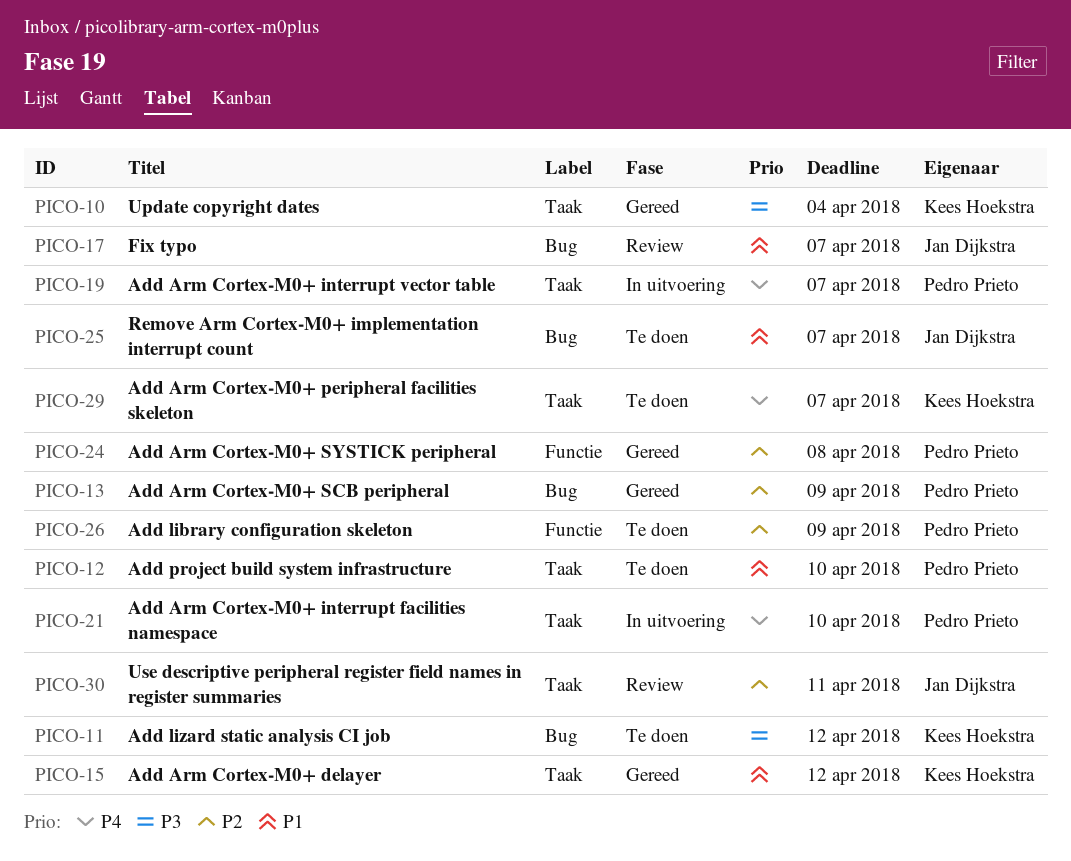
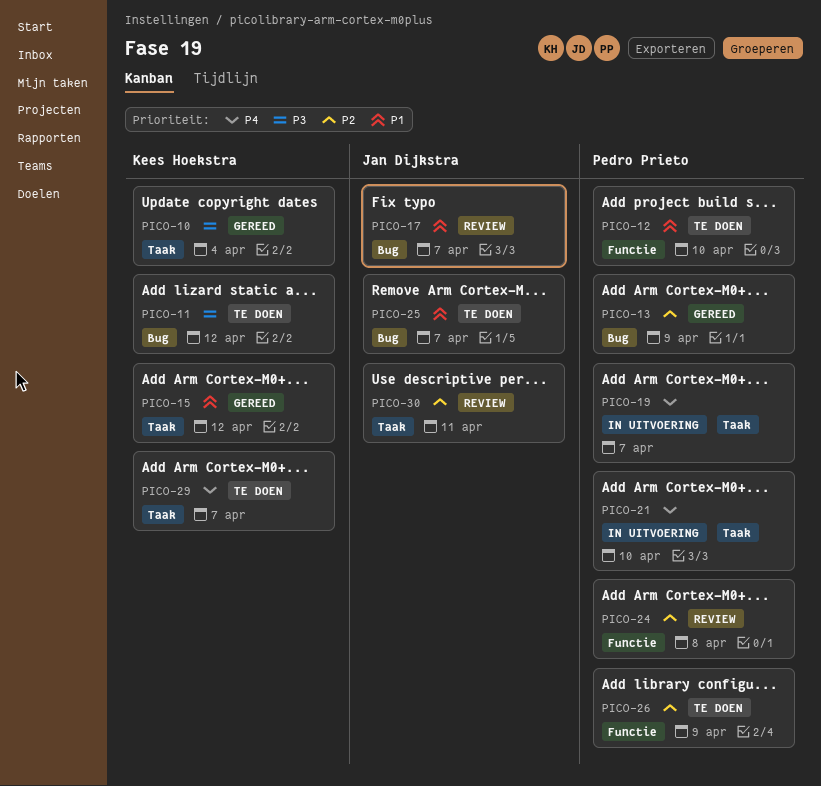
PICO-12, label: Taak -> Functie
PICO-24, status: Gereed -> Review

